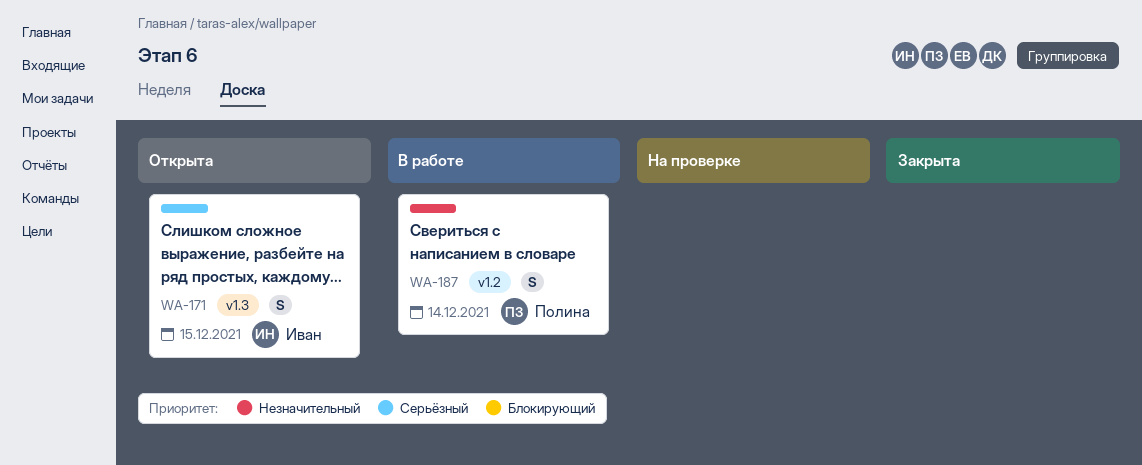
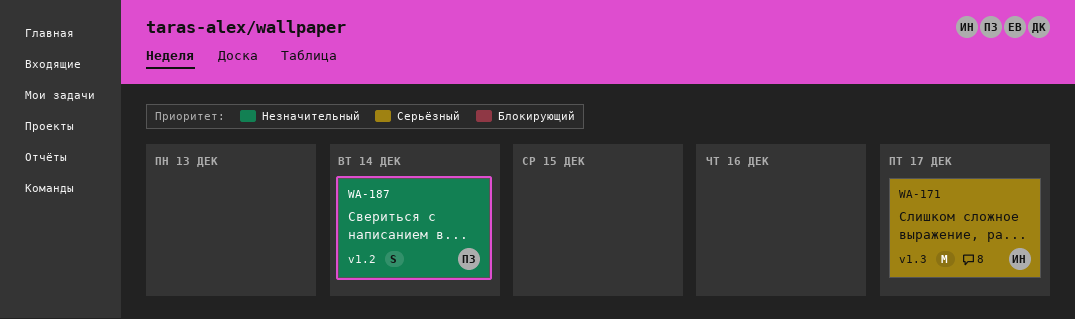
WA-171, estimate: S -> M
WA-171, due: Dec 15 -> Dec 17

